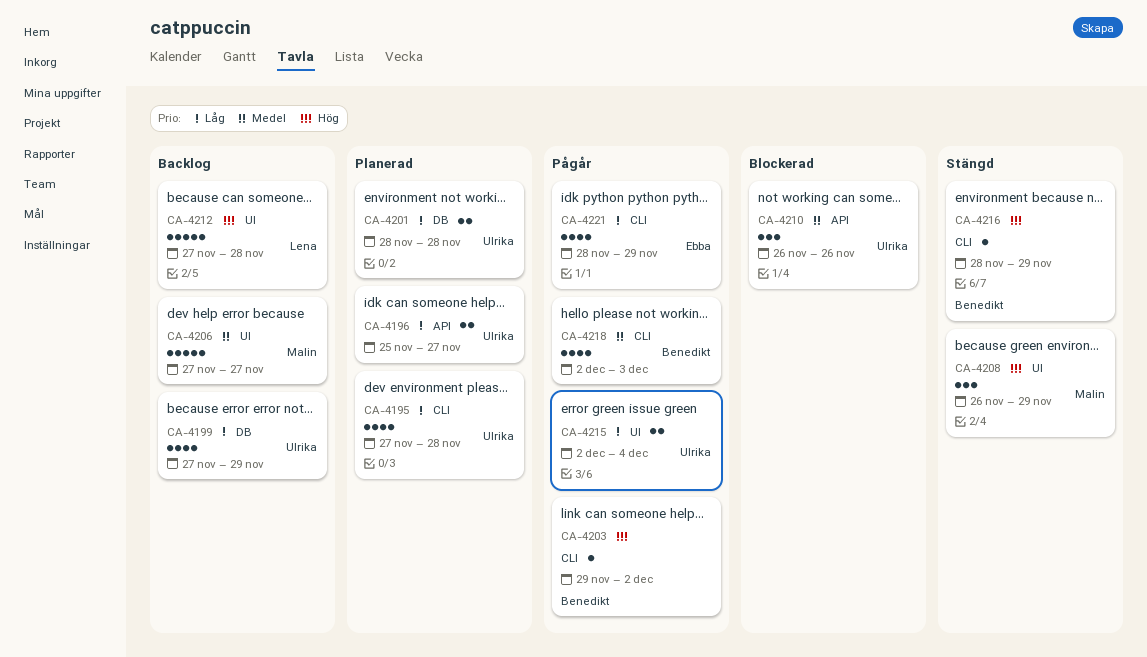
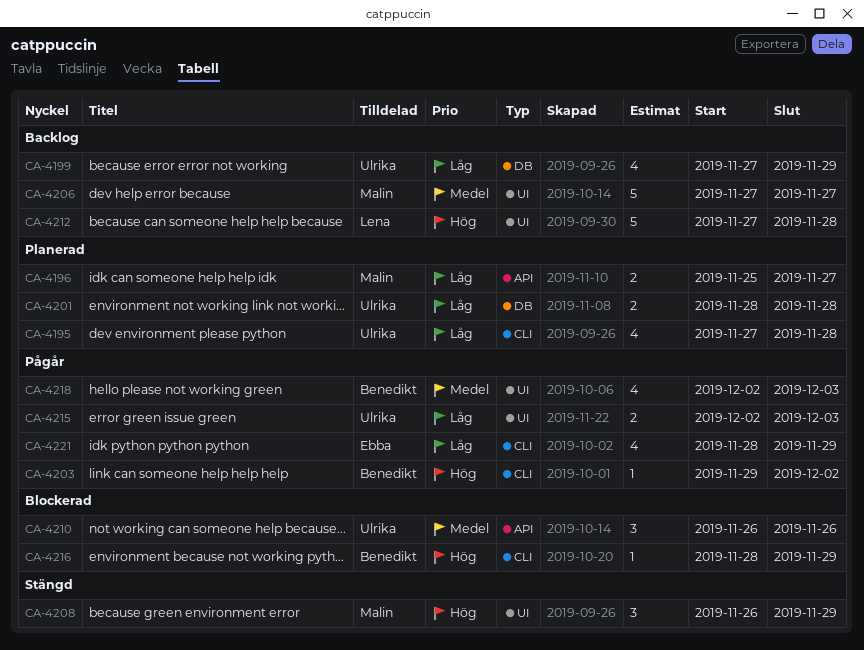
CA-4196, owner: Ulrika -> Malin
CA-4215, due: Dec 4 -> Dec 3
CA-4216, status: Stängd -> Blockerad
CA-4218, label: CLI -> UI

